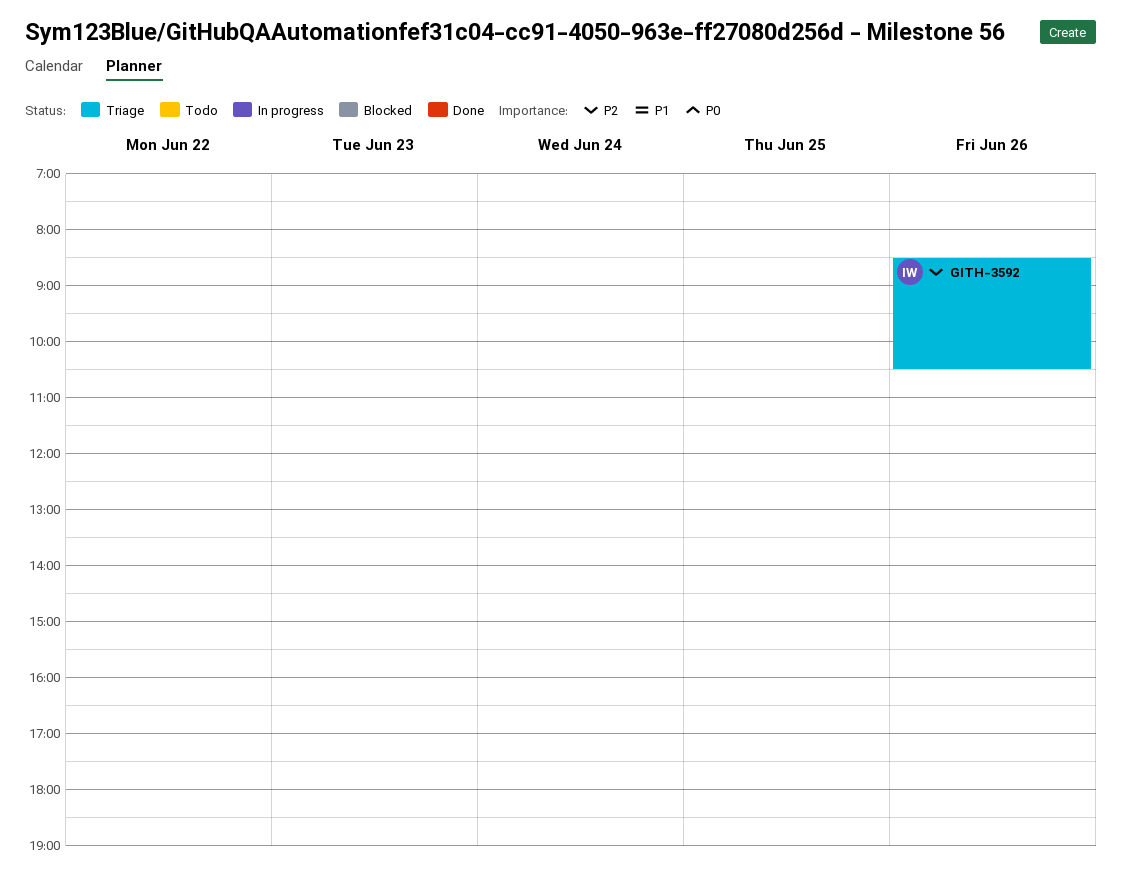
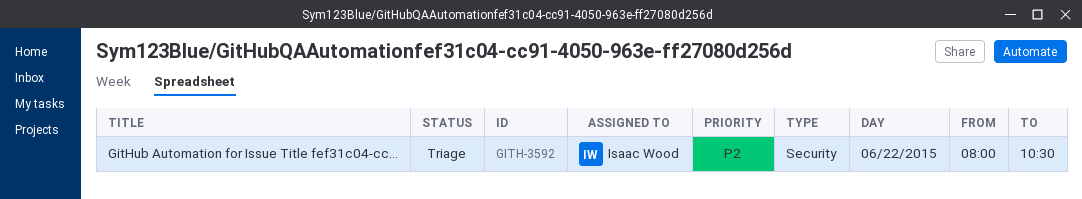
GITH-3592, day: Jun 26 -> Jun 22
GITH-3592, begins: 08:30 -> 08:00

